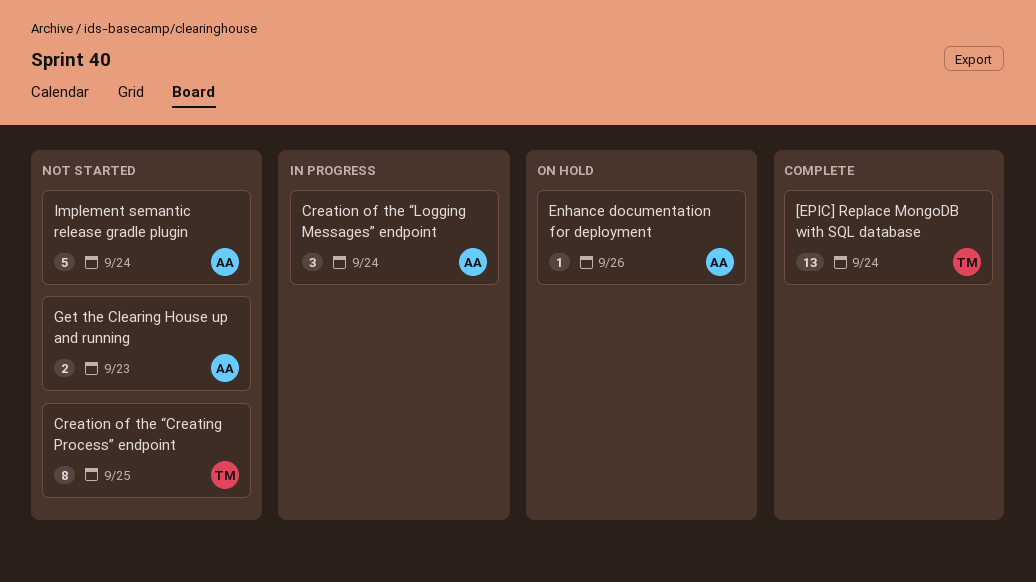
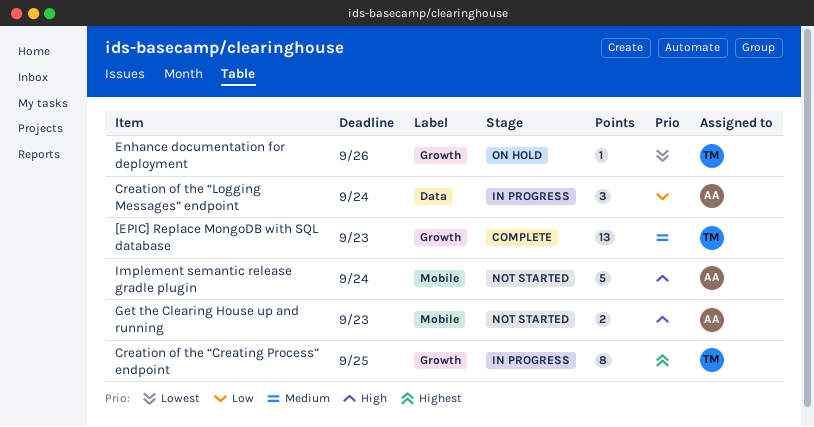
[EPIC] Replace MongoDB with SQL database, due: Sep 24 -> Sep 23
Creation of the “Creating Process” endpoint, status: Not started -> In progress
Enhance documentation for deployment, owner: AA -> TM

